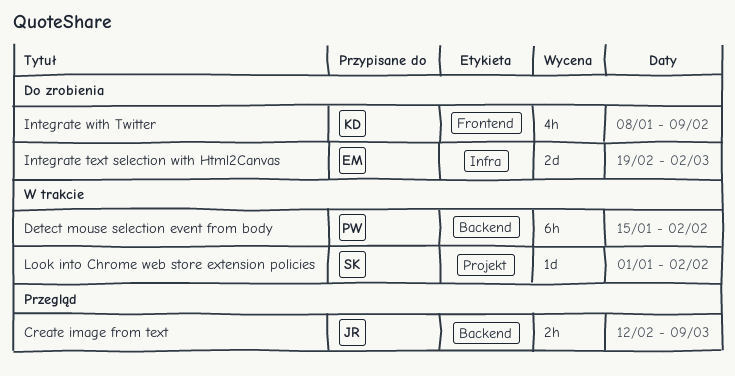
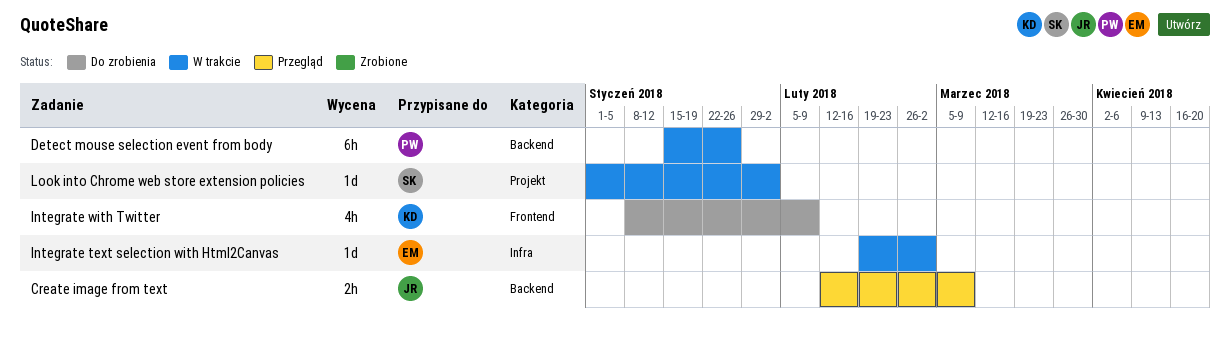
Detect mouse selection event from body, due: Feb 2 -> Jan 26
Integrate text selection with Html2Canvas, status: Do zrobienia -> W trakcie
Integrate text selection with Html2Canvas, estimate: 2d -> 1d

